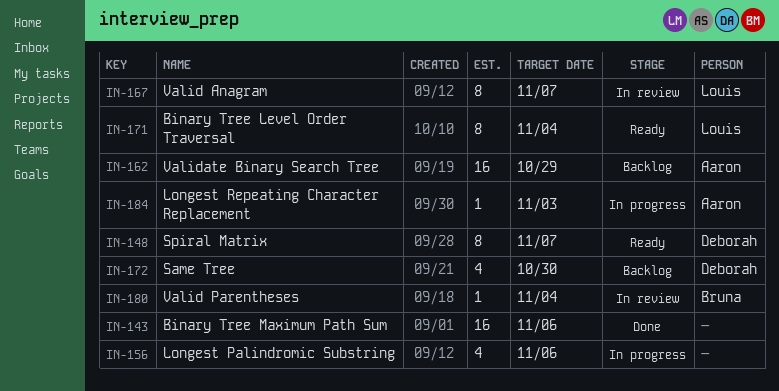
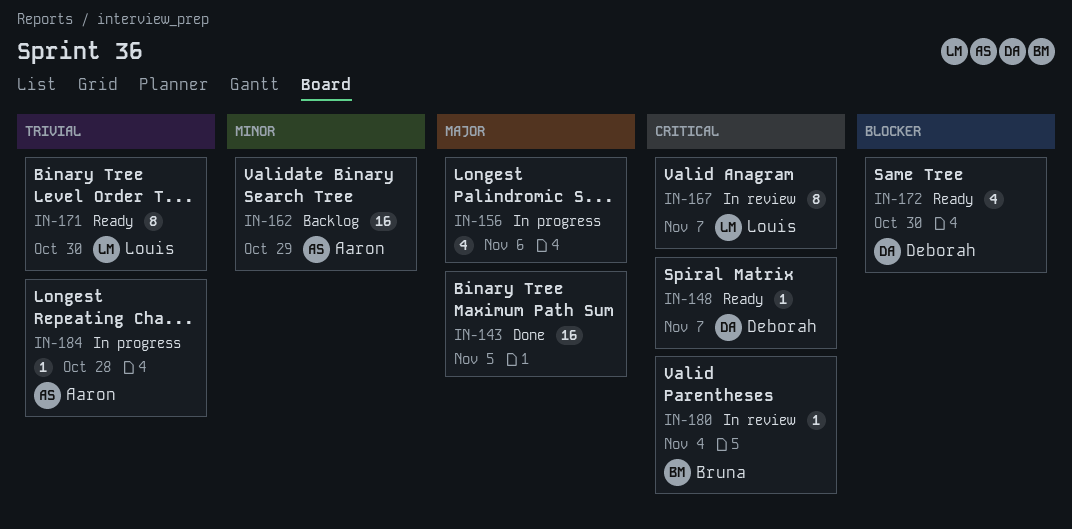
IN-143, due: Nov 6 -> Nov 5
IN-148, estimate: 8 -> 1
IN-171, due: Nov 4 -> Oct 30
IN-172, status: Backlog -> Ready
IN-184, due: Nov 3 -> Oct 28

